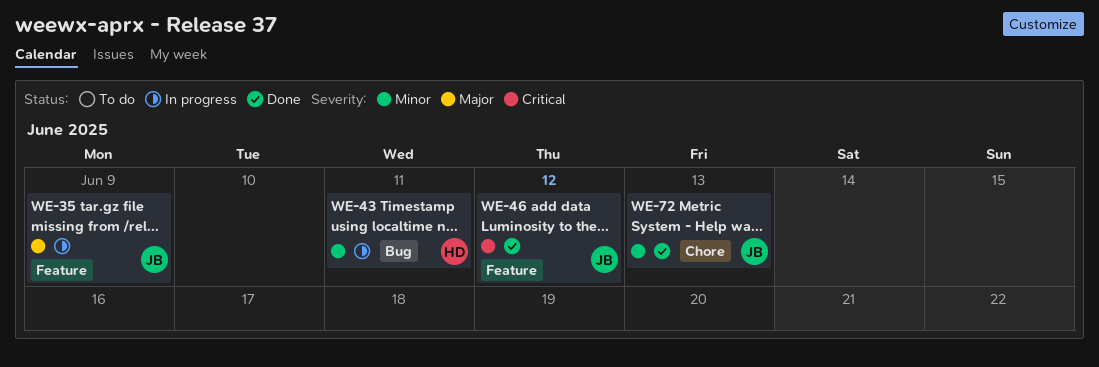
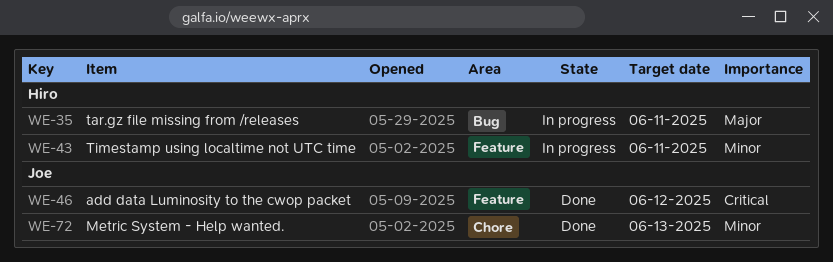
WE-35, owner: Joe -> Hiro
WE-35, label: Feature -> Bug
WE-35, due: Jun 9 -> Jun 11
WE-43, label: Bug -> Feature

